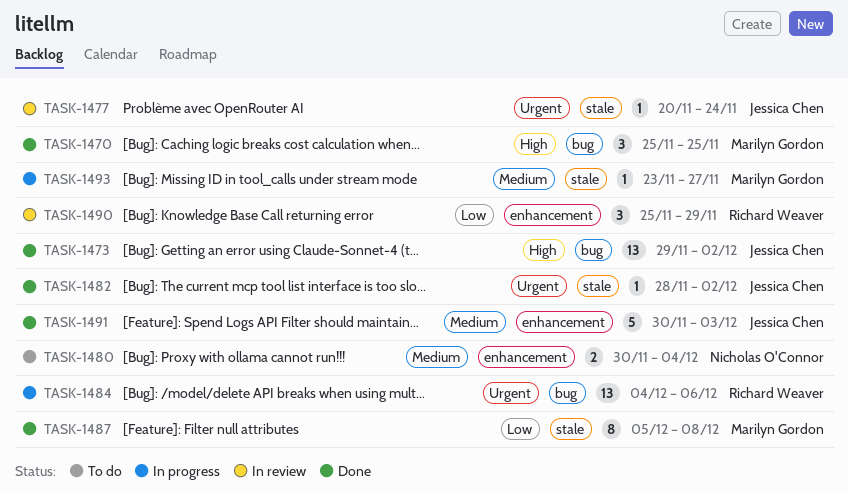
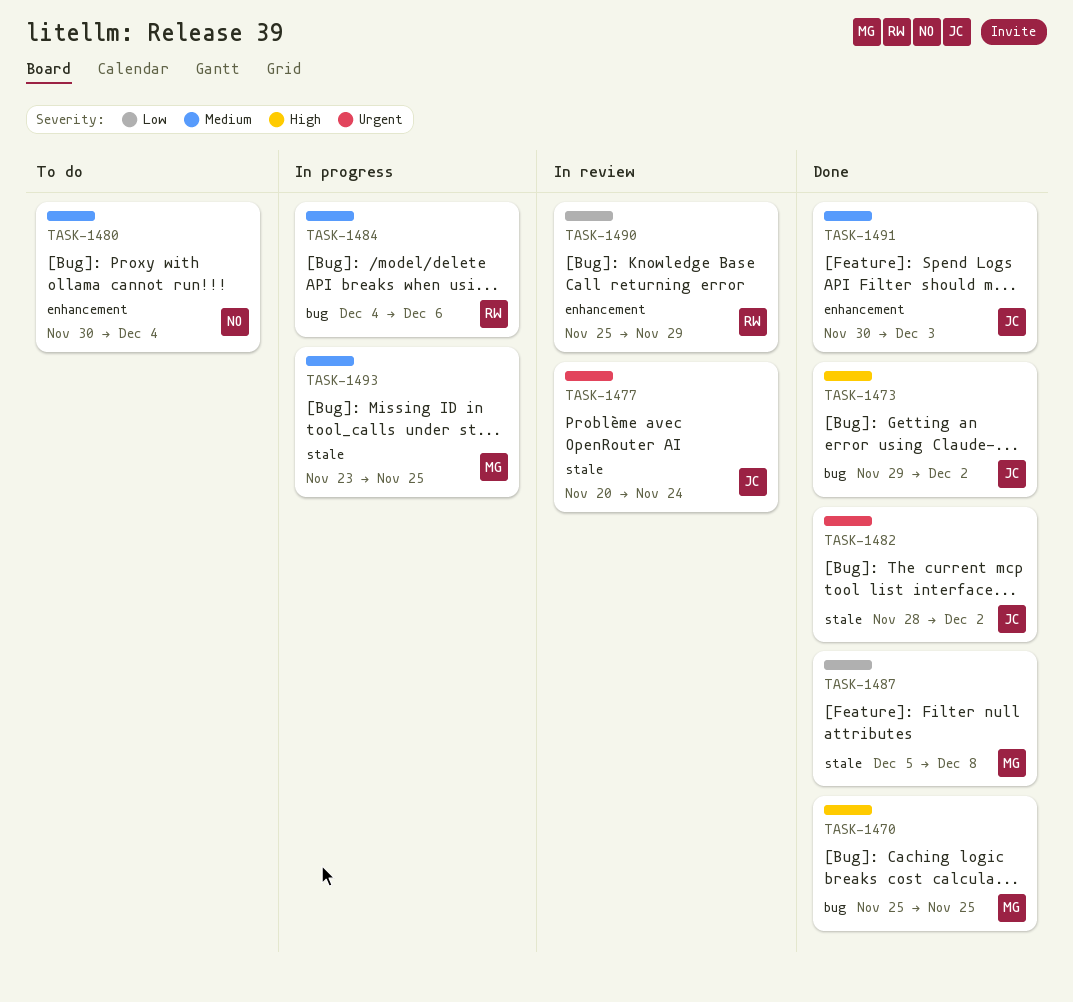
TASK-1484, priority: Urgent -> Medium
TASK-1493, due: Nov 27 -> Nov 25

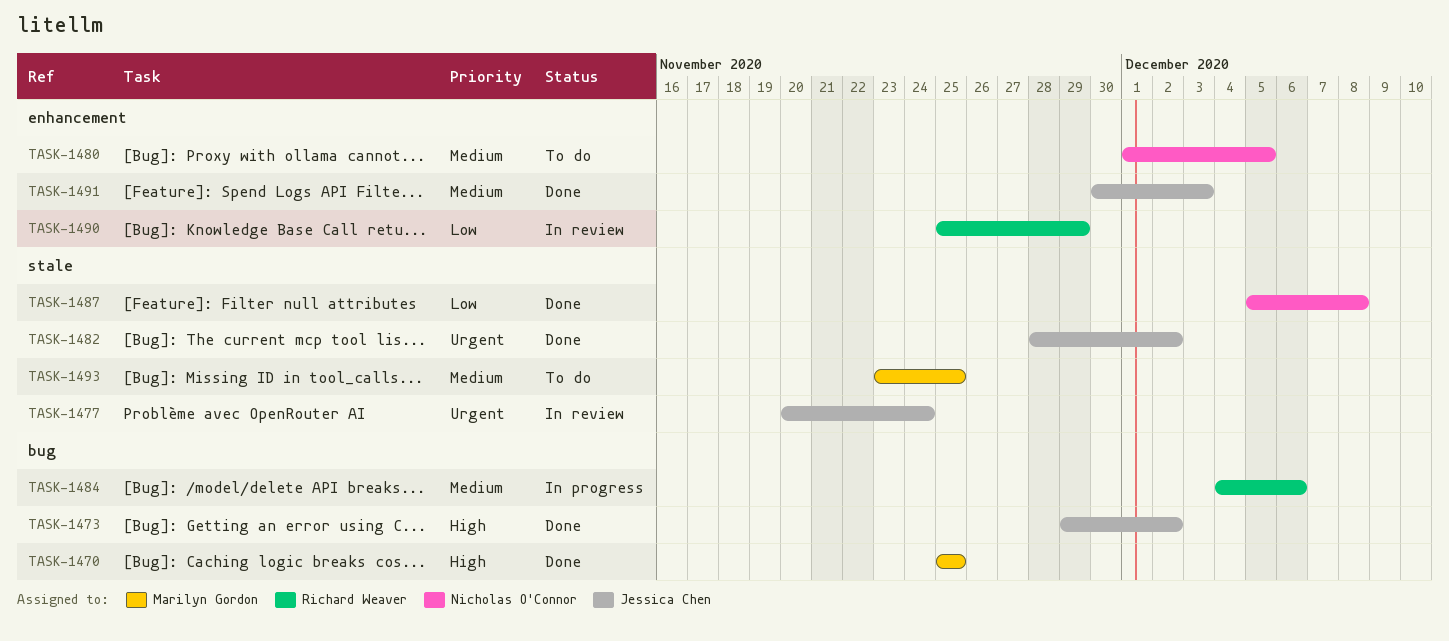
TASK-1480, start: Nov 30 -> Dec 1
TASK-1480, due: Dec 4 -> Dec 5
TASK-1487, owner: Marilyn Gordon -> Nicholas O'Connor
TASK-1493, status: In progress -> To do

